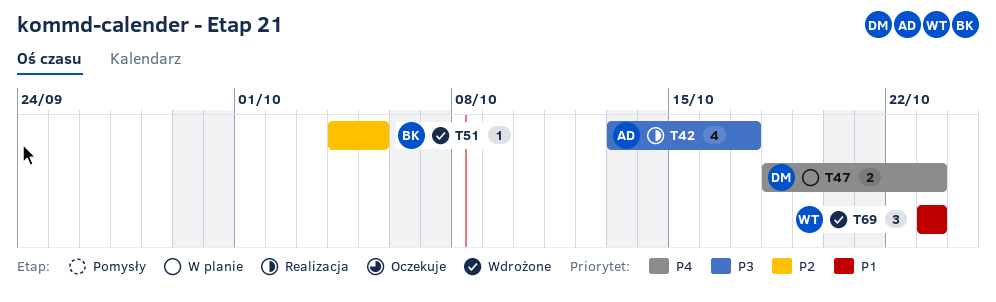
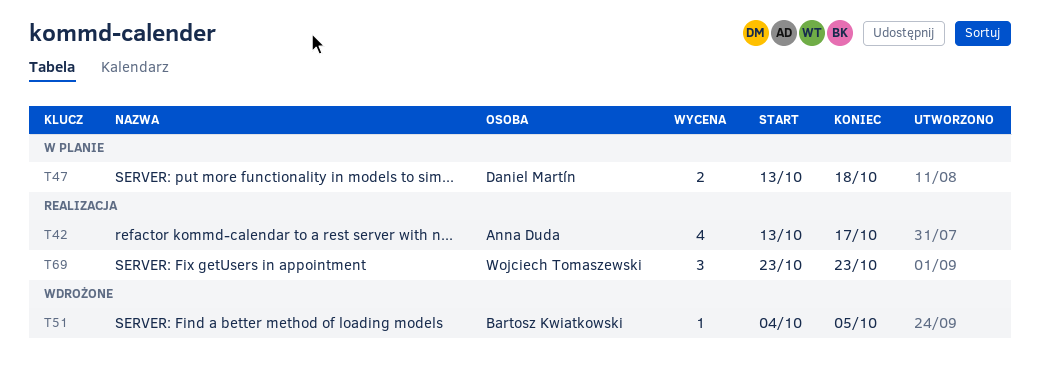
T47, start: Oct 18 -> Oct 13
T47, due: Oct 23 -> Oct 18
T69, status: Wdrożone -> Realizacja

